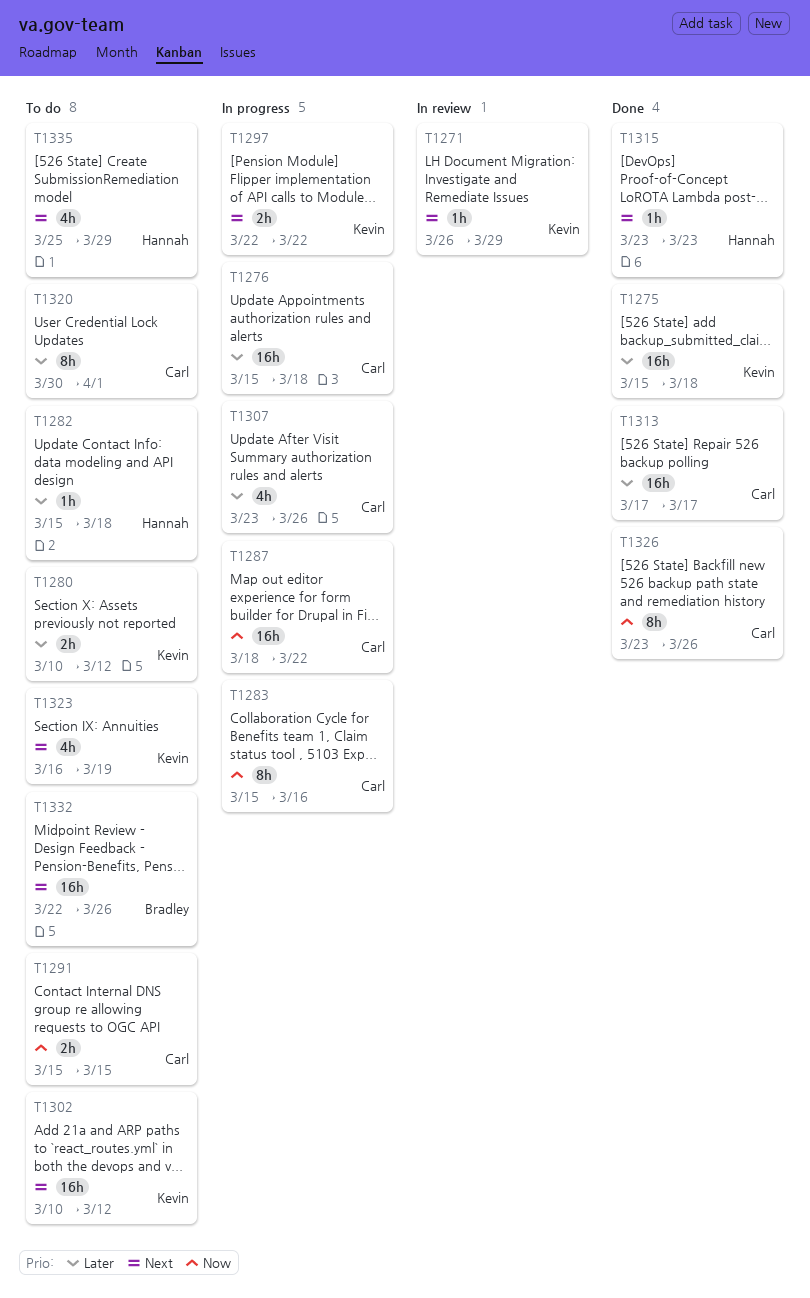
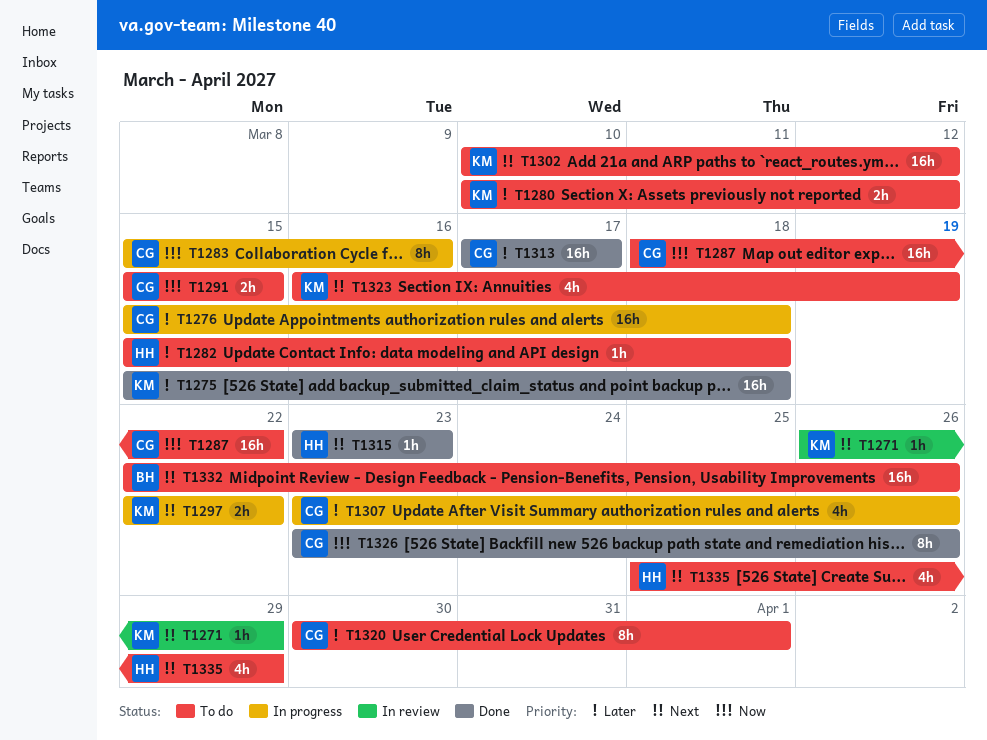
T1287, status: In progress -> To do

